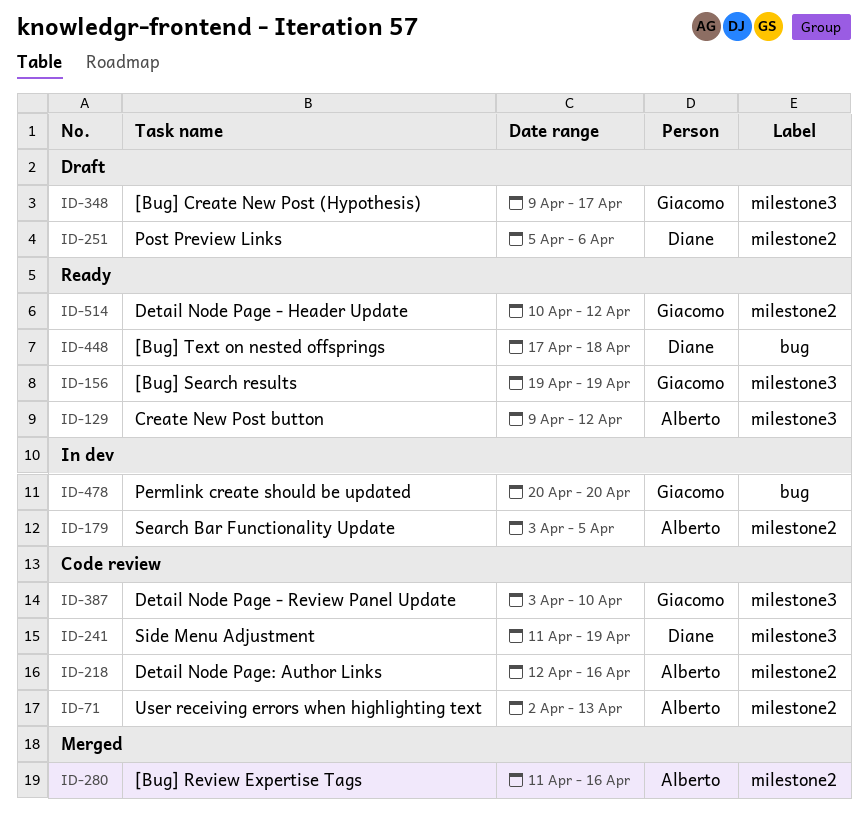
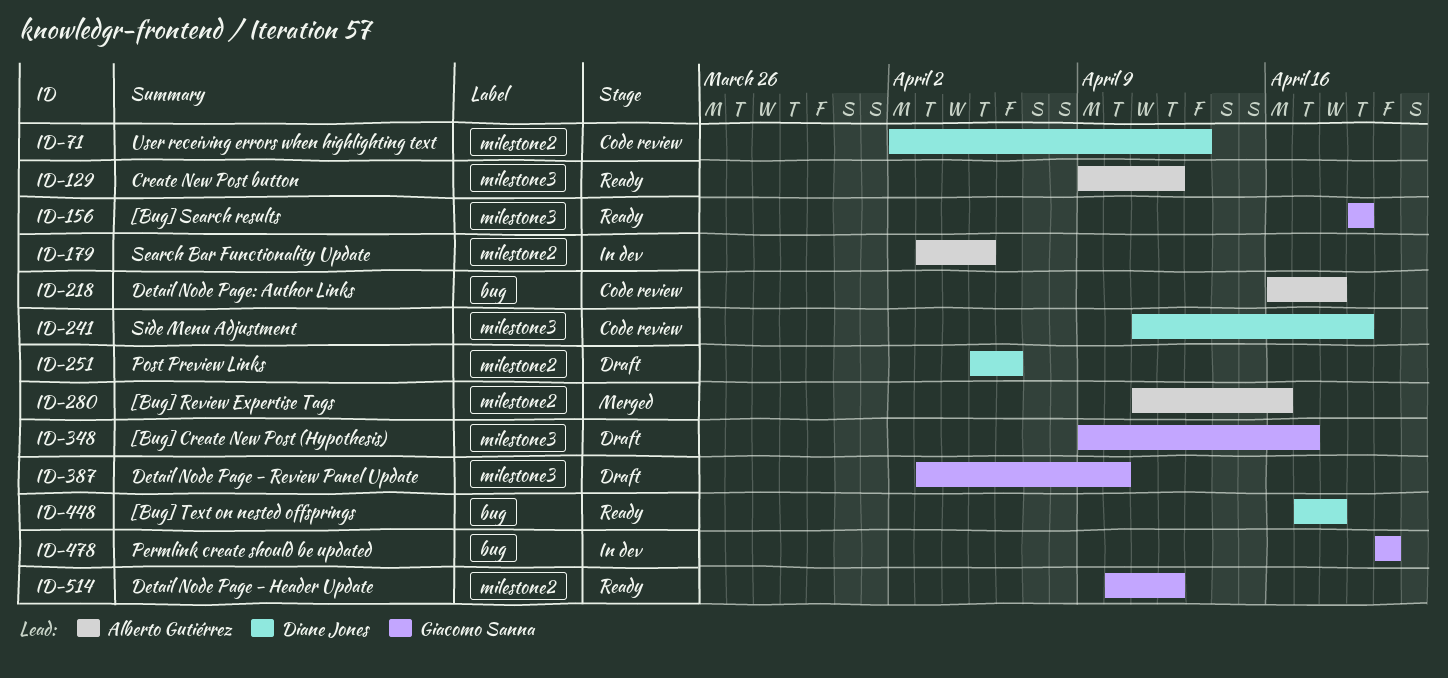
ID-71, owner: Alberto Gutiérrez -> Diane Jones
ID-218, label: milestone2 -> bug
ID-218, start: Apr 12 -> Apr 16
ID-218, due: Apr 16 -> Apr 18
ID-387, status: Code review -> Draft

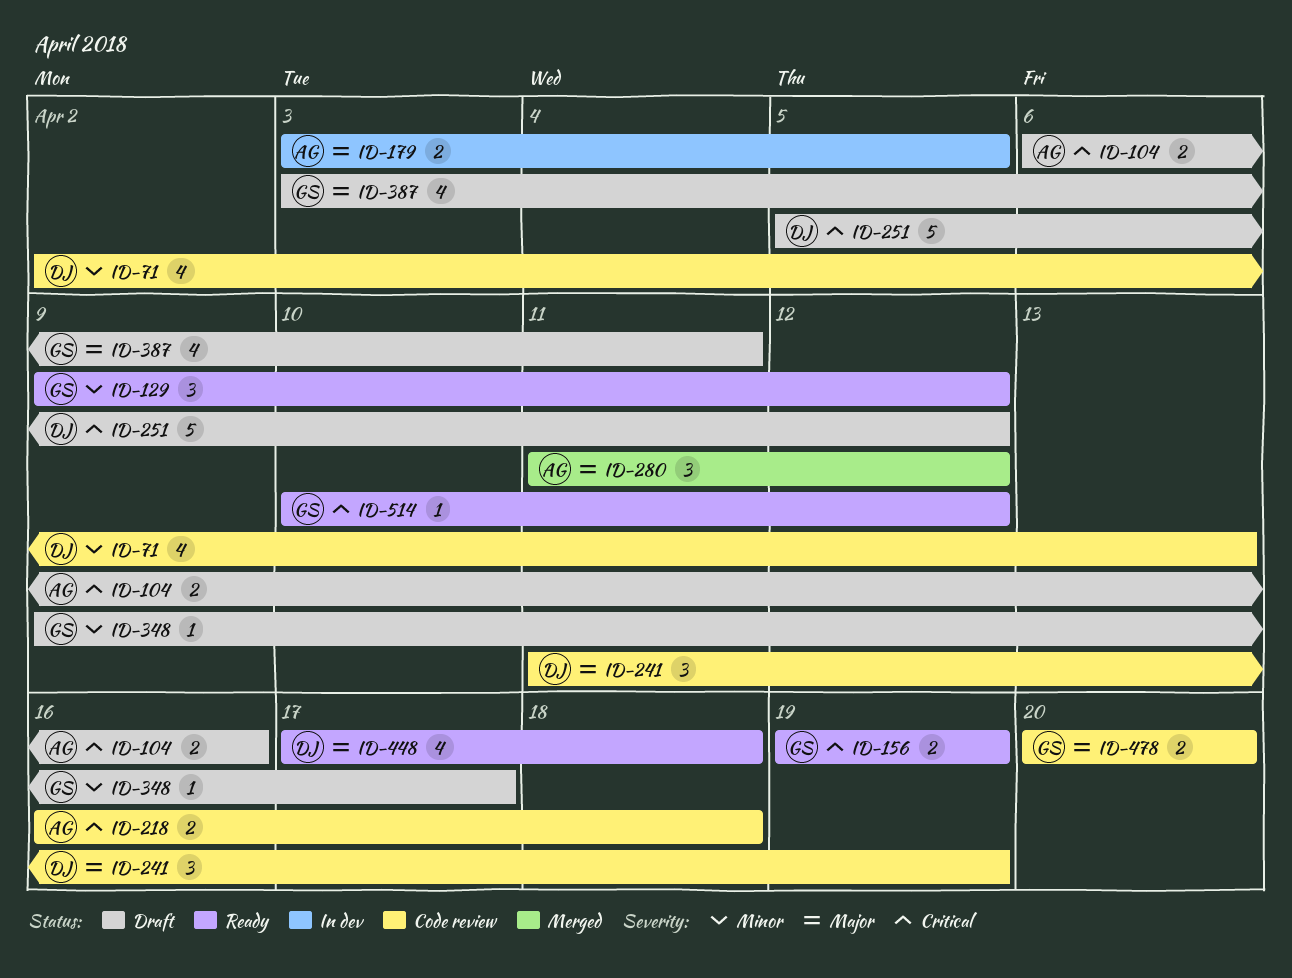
ID-104: none -> present
ID-129, owner: Alberto Gutiérrez -> Giacomo Sanna
ID-251, due: Apr 6 -> Apr 12
ID-280, due: Apr 16 -> Apr 12
ID-387, due: Apr 10 -> Apr 11
ID-478, status: In dev -> Code review

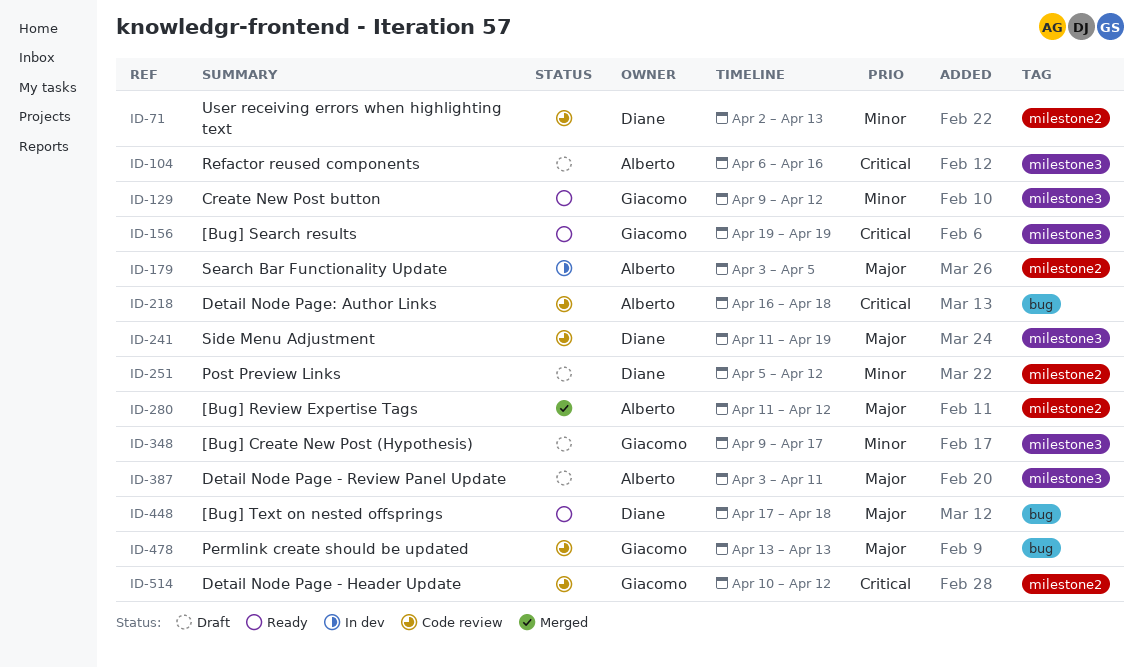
ID-251, priority: Critical -> Minor
ID-387, owner: Giacomo -> Alberto
ID-478, start: Apr 20 -> Apr 13
ID-478, due: Apr 20 -> Apr 13
ID-514, status: Ready -> Code review

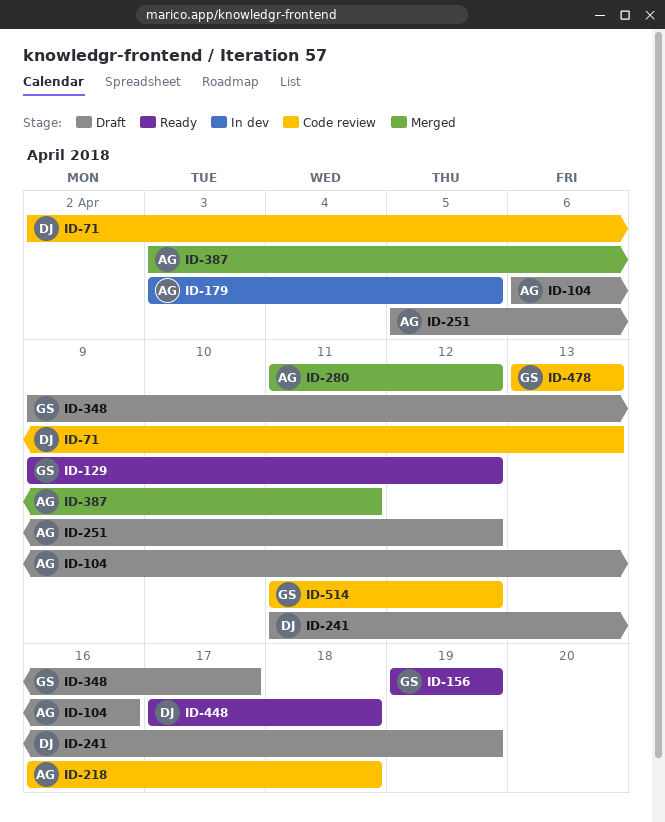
ID-241, status: Code review -> Draft
ID-251, owner: Diane -> Alberto
ID-387, status: Draft -> Merged
ID-514, start: Apr 10 -> Apr 11

